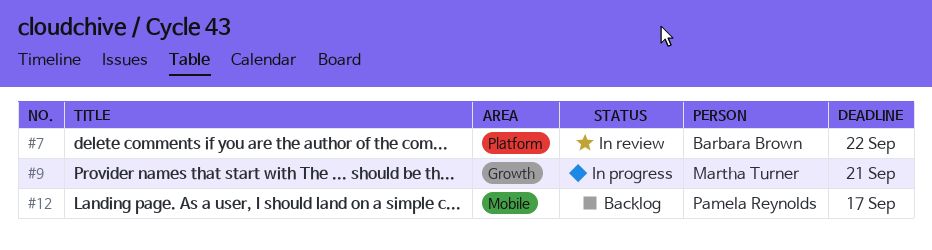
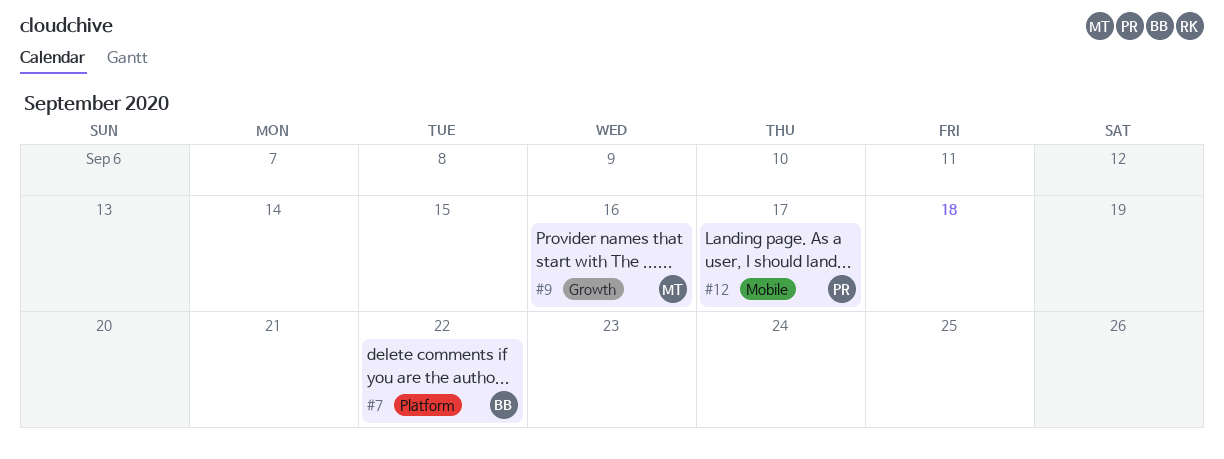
#9, due: Sep 21 -> Sep 16

